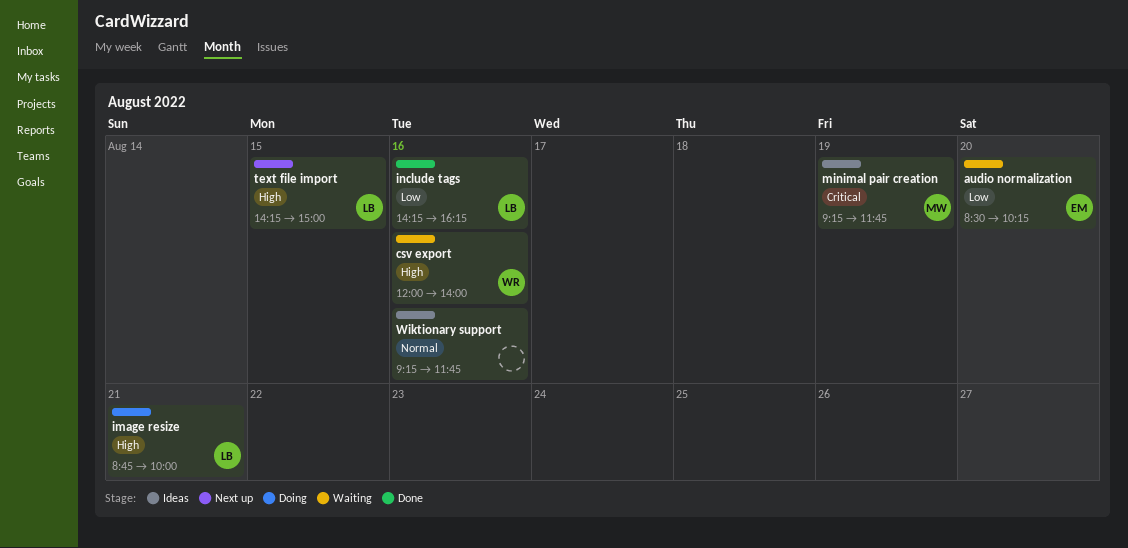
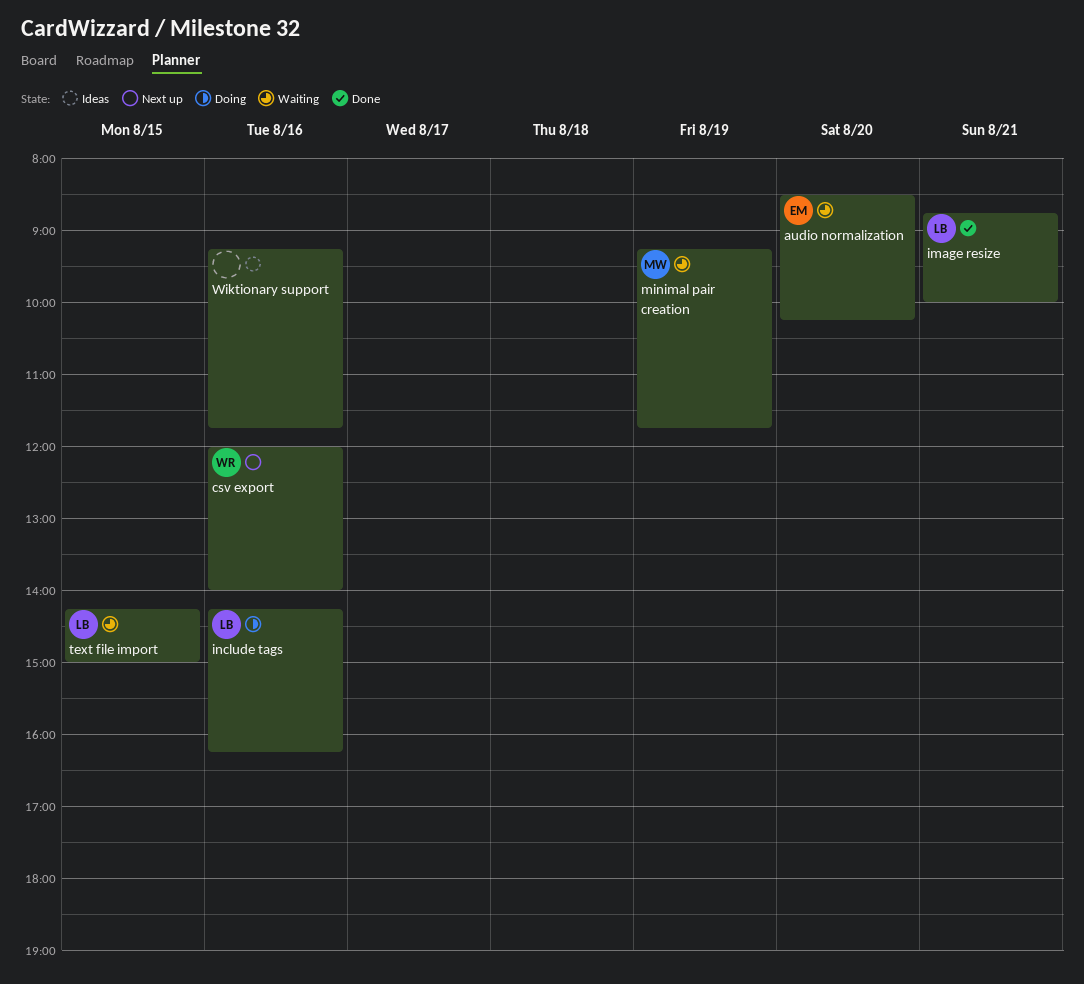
csv export, status: Waiting -> Next up
image resize, status: Doing -> Done
include tags, status: Done -> Doing
minimal pair creation, status: Ideas -> Waiting
text file import, status: Next up -> Waiting

